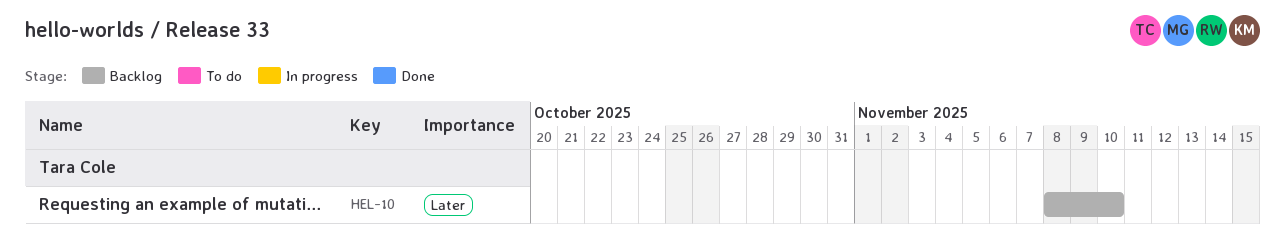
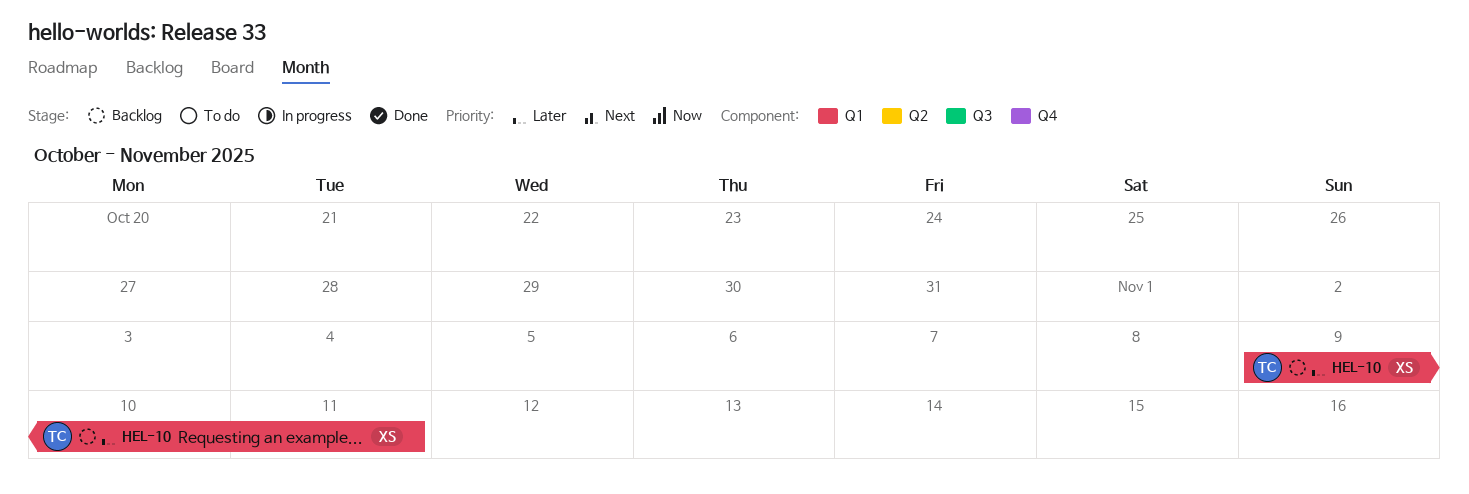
HEL-10, start: Nov 8 -> Nov 9
HEL-10, due: Nov 10 -> Nov 11

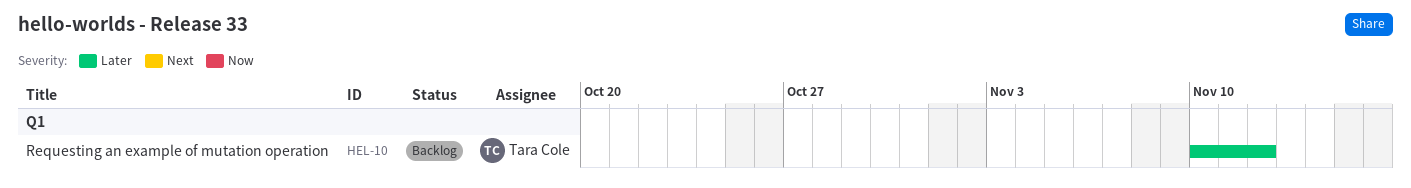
HEL-10, start: Nov 9 -> Nov 10
HEL-10, due: Nov 11 -> Nov 12

